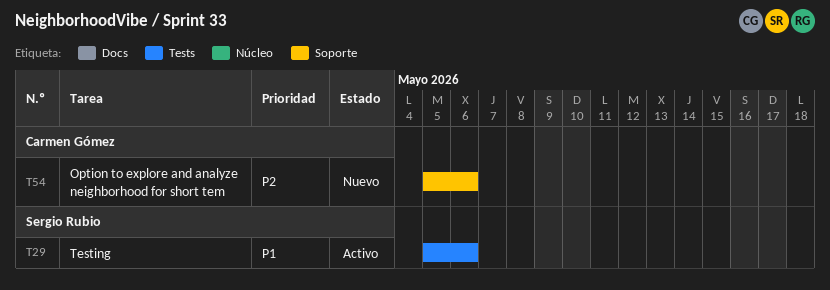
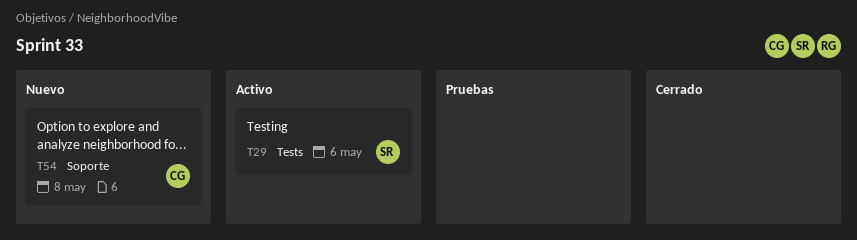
T54, due: May 6 -> May 8

